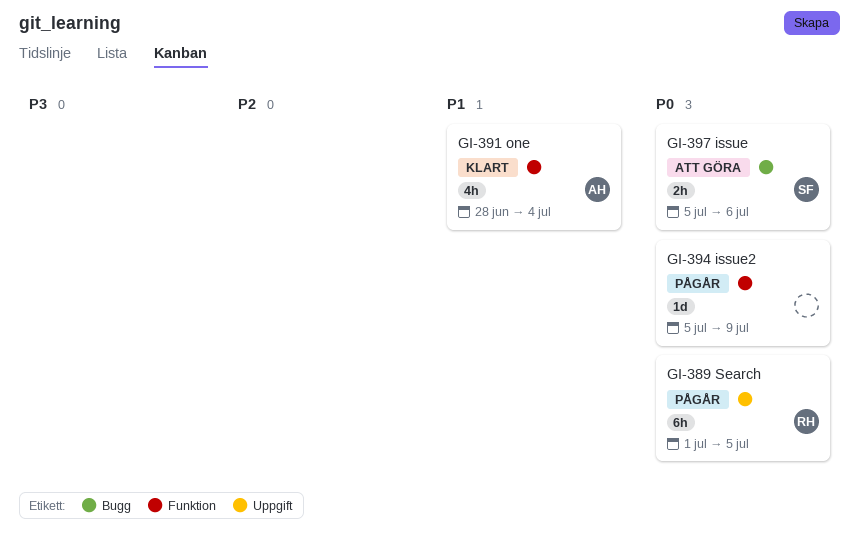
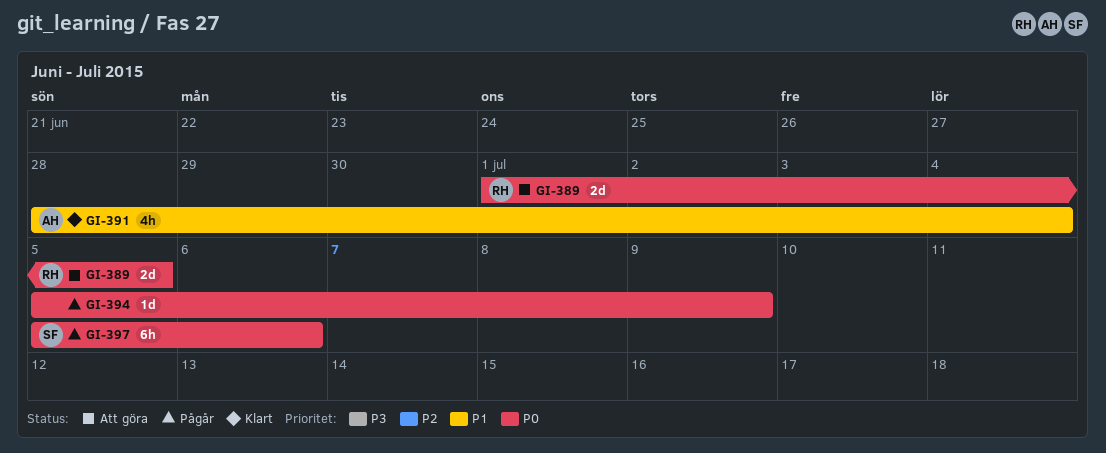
GI-389, status: Pågår -> Att göra
GI-389, estimate: 6h -> 2d
GI-397, status: Att göra -> Pågår
GI-397, estimate: 2h -> 6h

